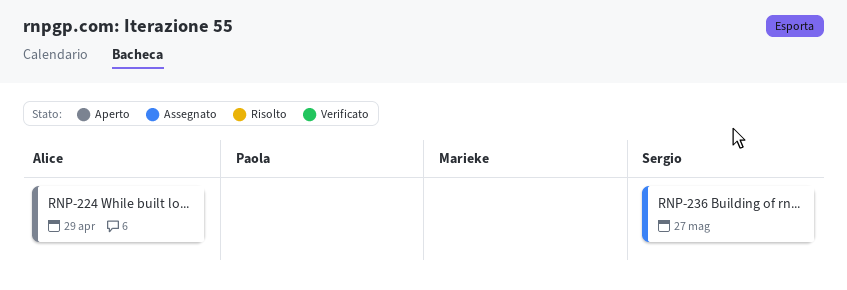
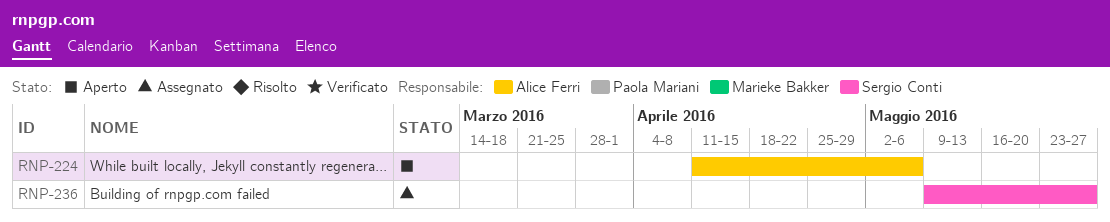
RNP-224, due: Apr 29 -> May 6

